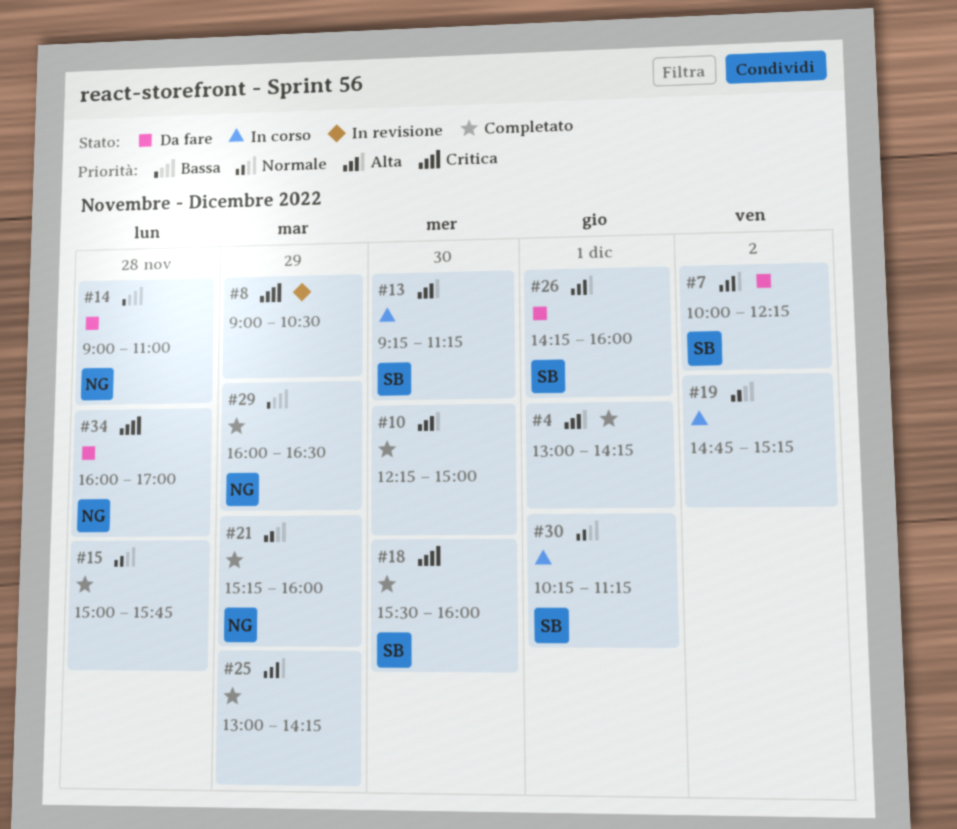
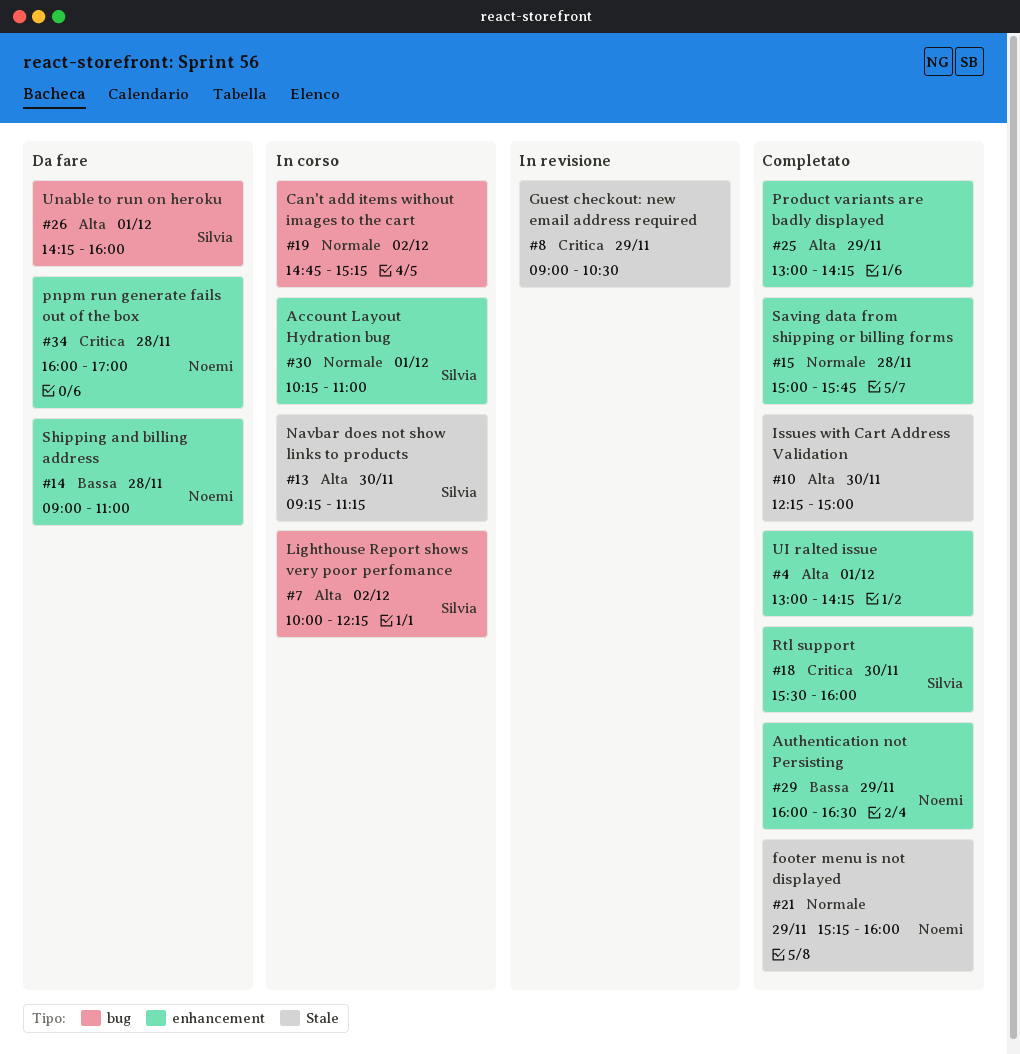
#7, status: Da fare -> In corso
#30, ends: 11:15 -> 11:00

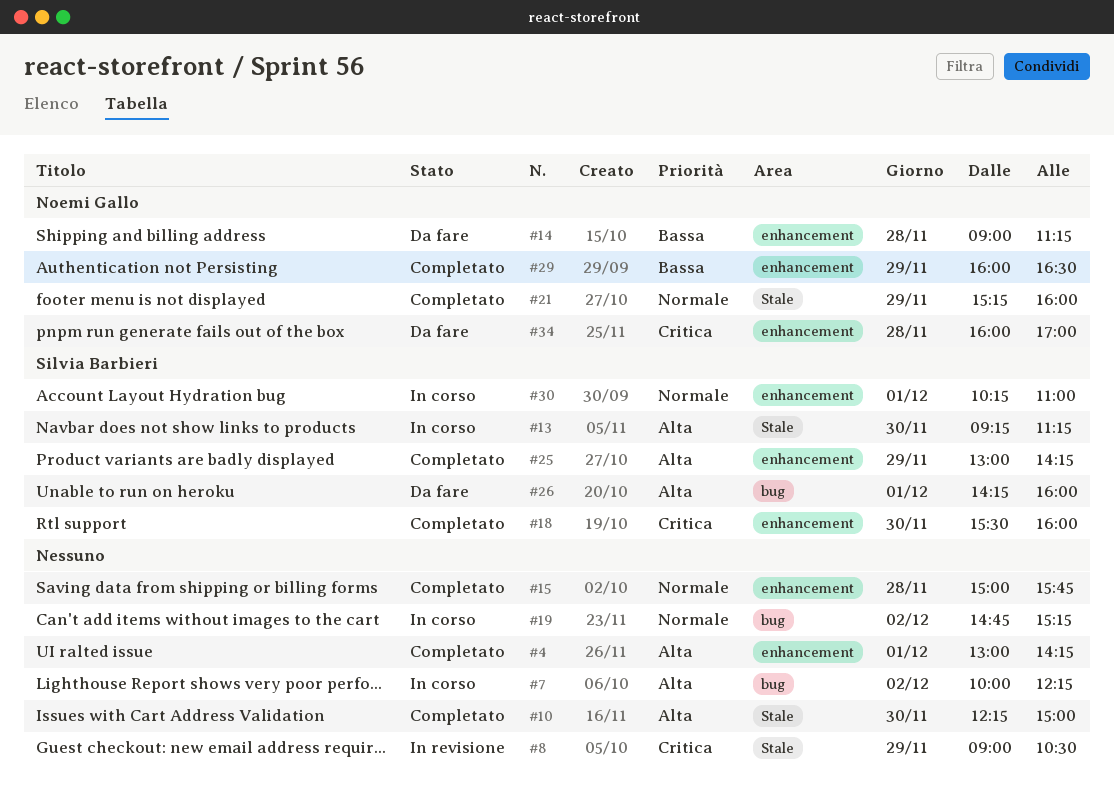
#7, owner: Silvia Barbieri -> none
#14, ends: 11:00 -> 11:15
#25, owner: none -> Silvia Barbieri

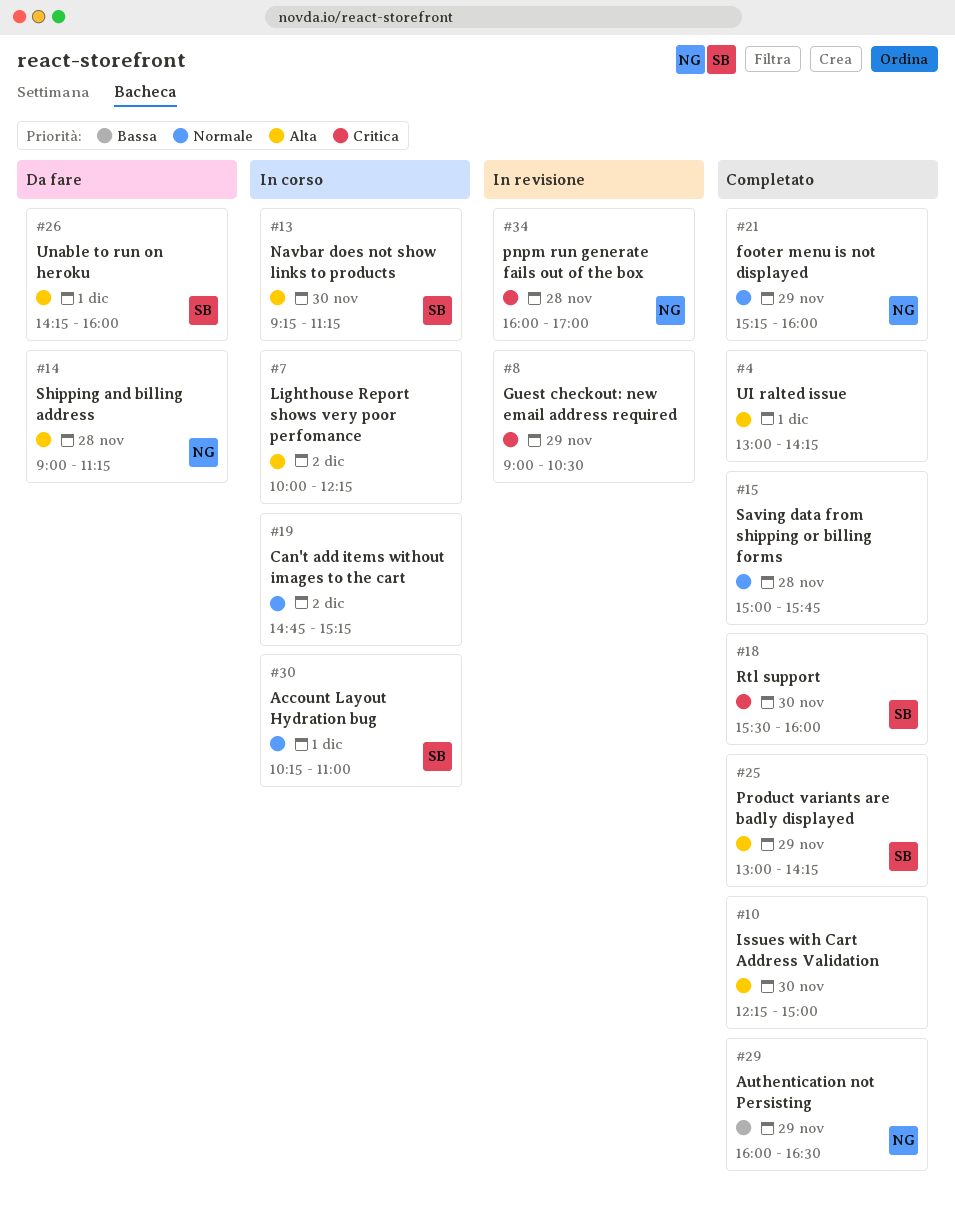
#14, priority: Bassa -> Alta
#34, status: Da fare -> In revisione

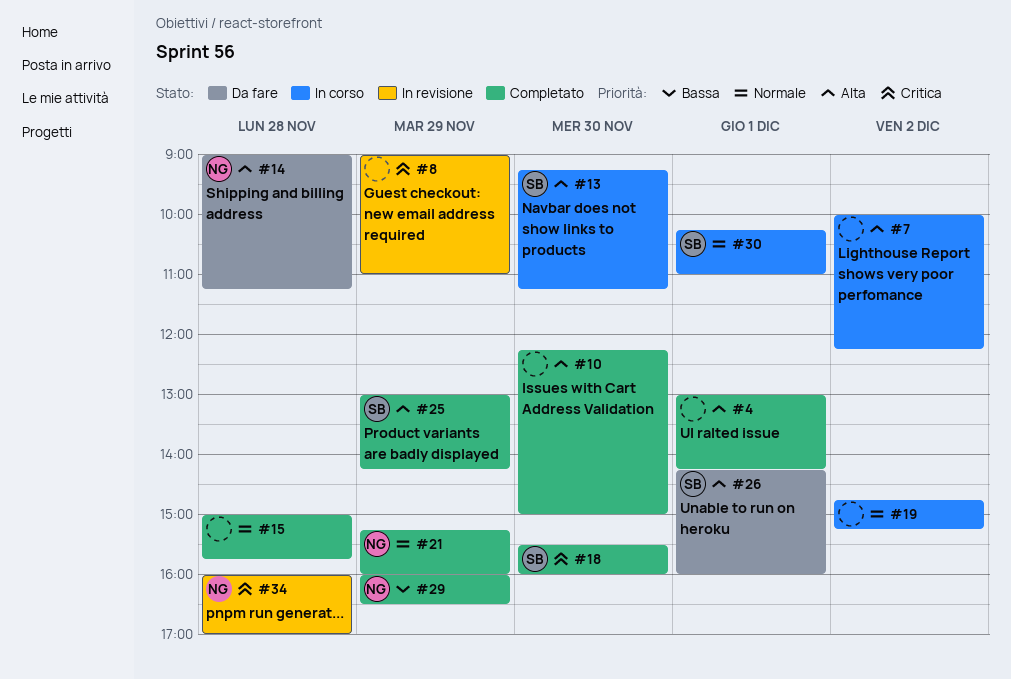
#8, ends: 10:30 -> 11:00

